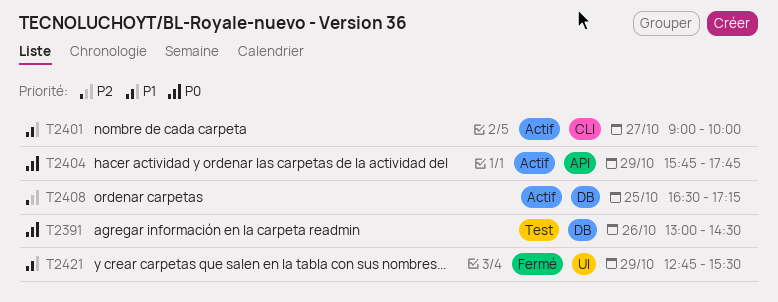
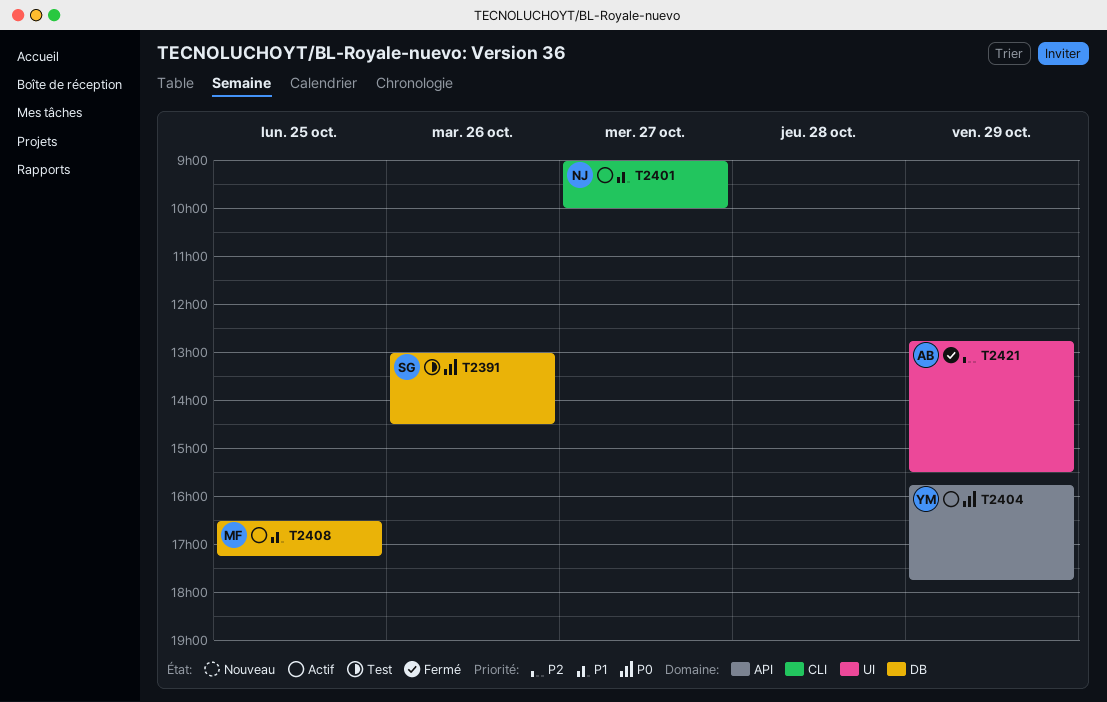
T2408, priority: P2 -> P1
T2421, priority: P1 -> P2

